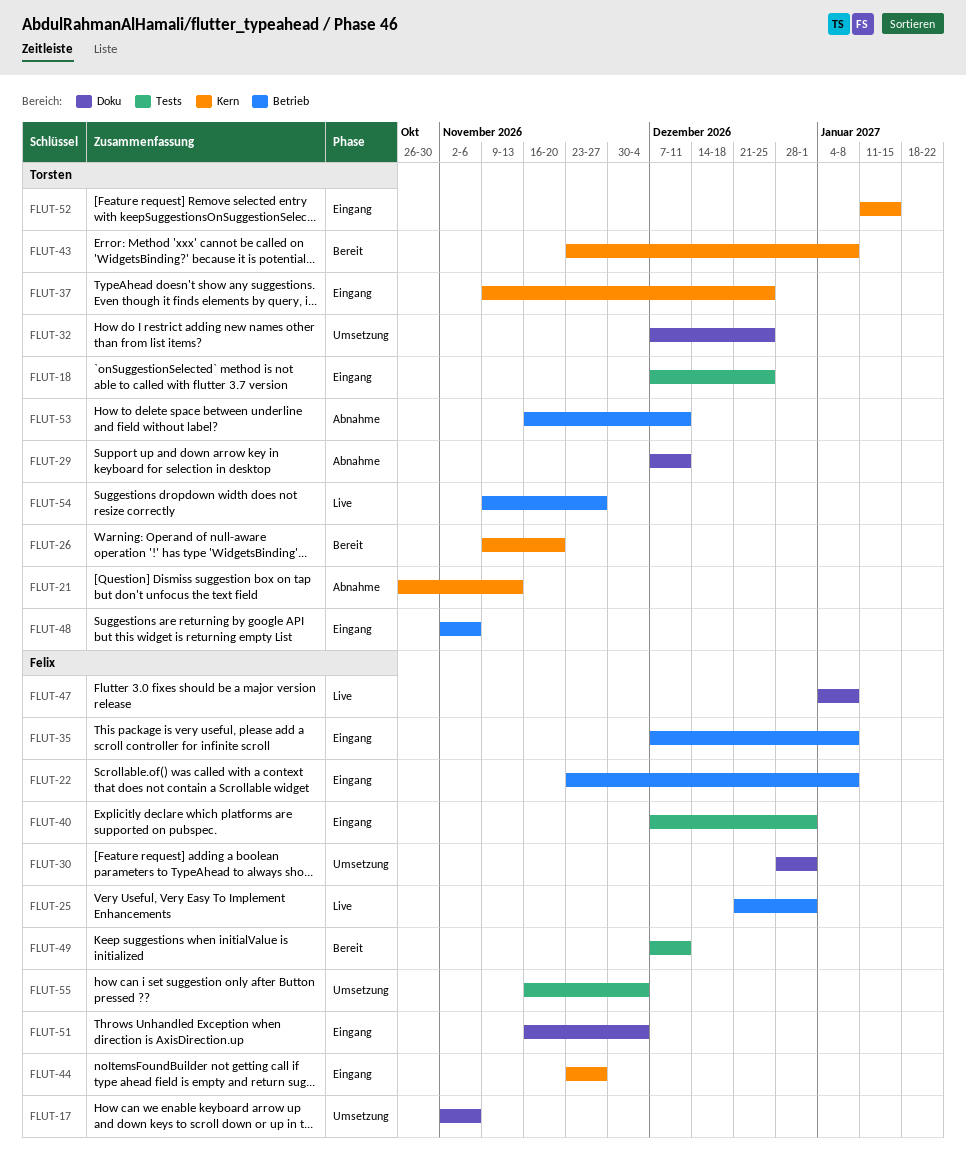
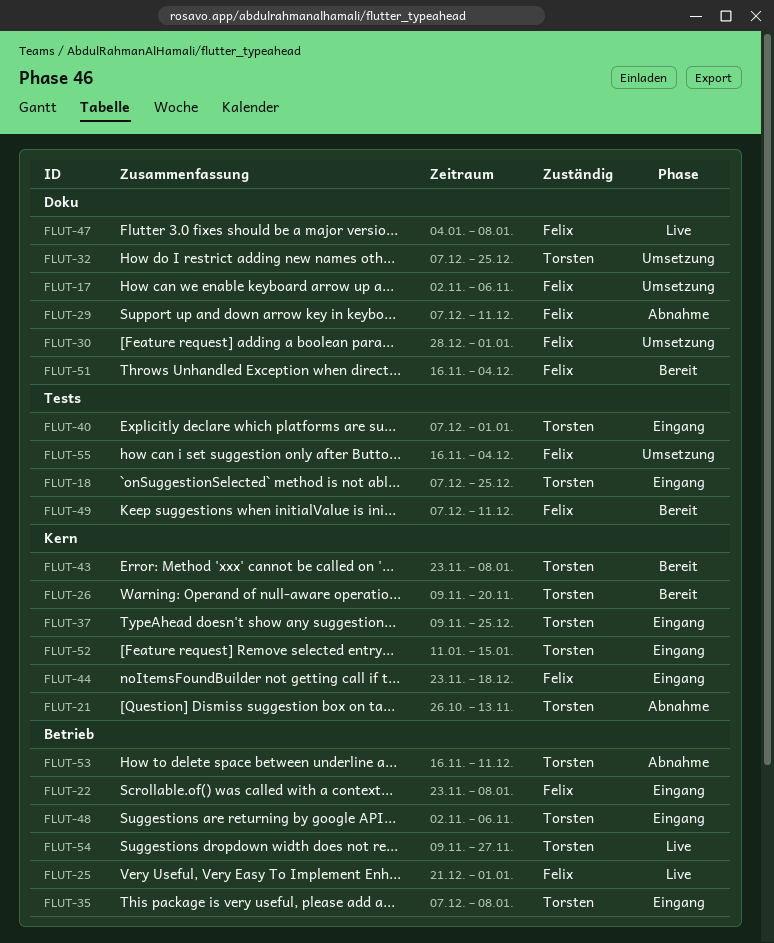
FLUT-29, owner: Torsten -> Felix
FLUT-35, owner: Felix -> Torsten
FLUT-40, owner: Felix -> Torsten
FLUT-44, due: Nov 27 -> Dec 18
FLUT-51, status: Eingang -> Bereit

